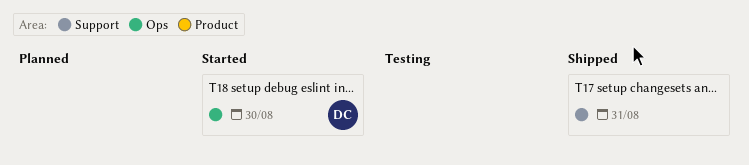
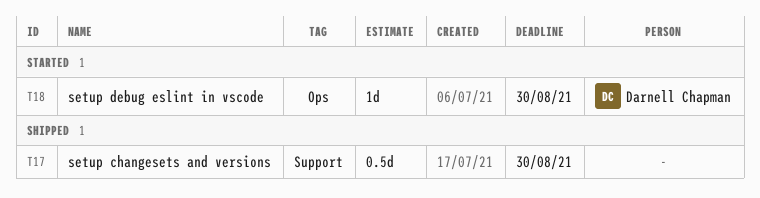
T17, due: Aug 31 -> Aug 30

